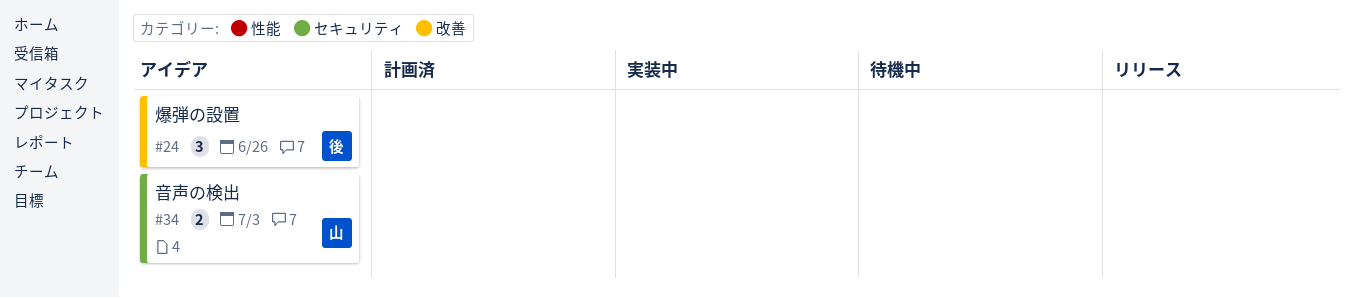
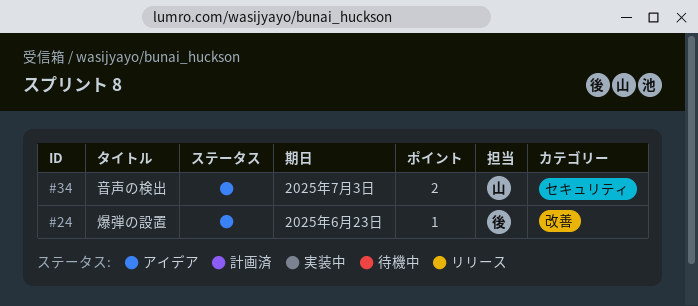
#24, estimate: 3 -> 1
#24, due: Jun 26 -> Jun 23

